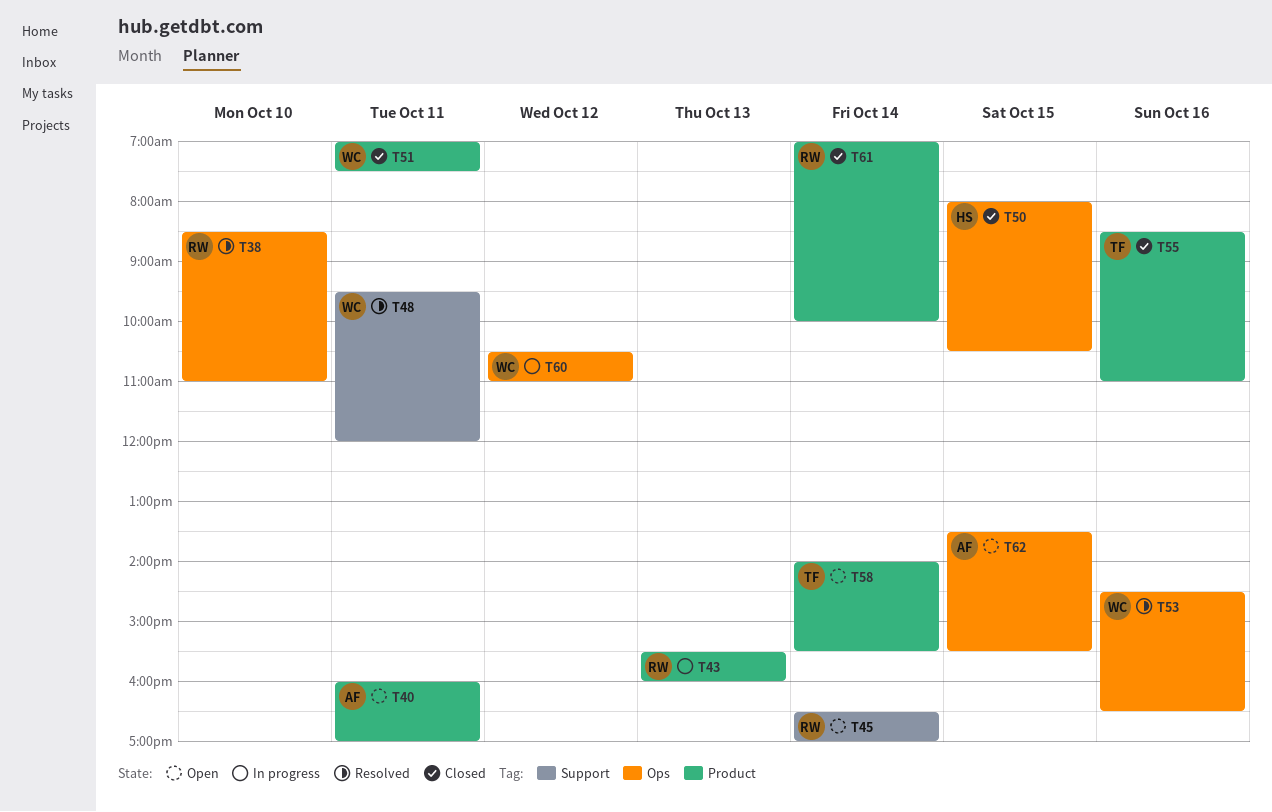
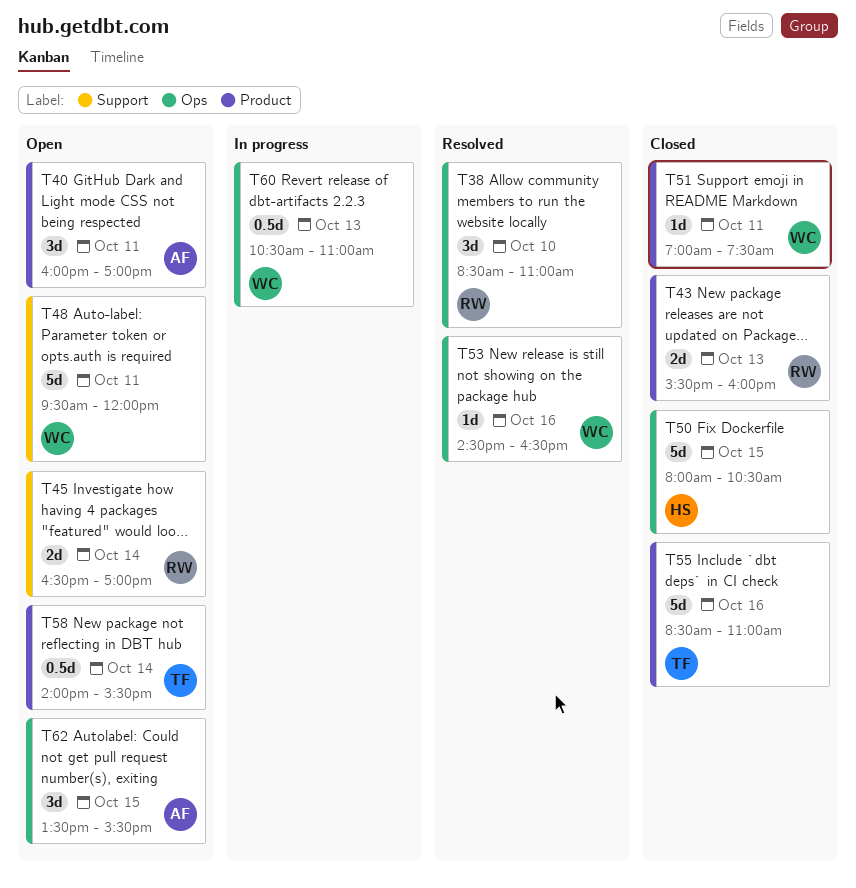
T43, status: In progress -> Closed
T48, status: Resolved -> Open
T60, day: Oct 12 -> Oct 13
T61: present -> none

